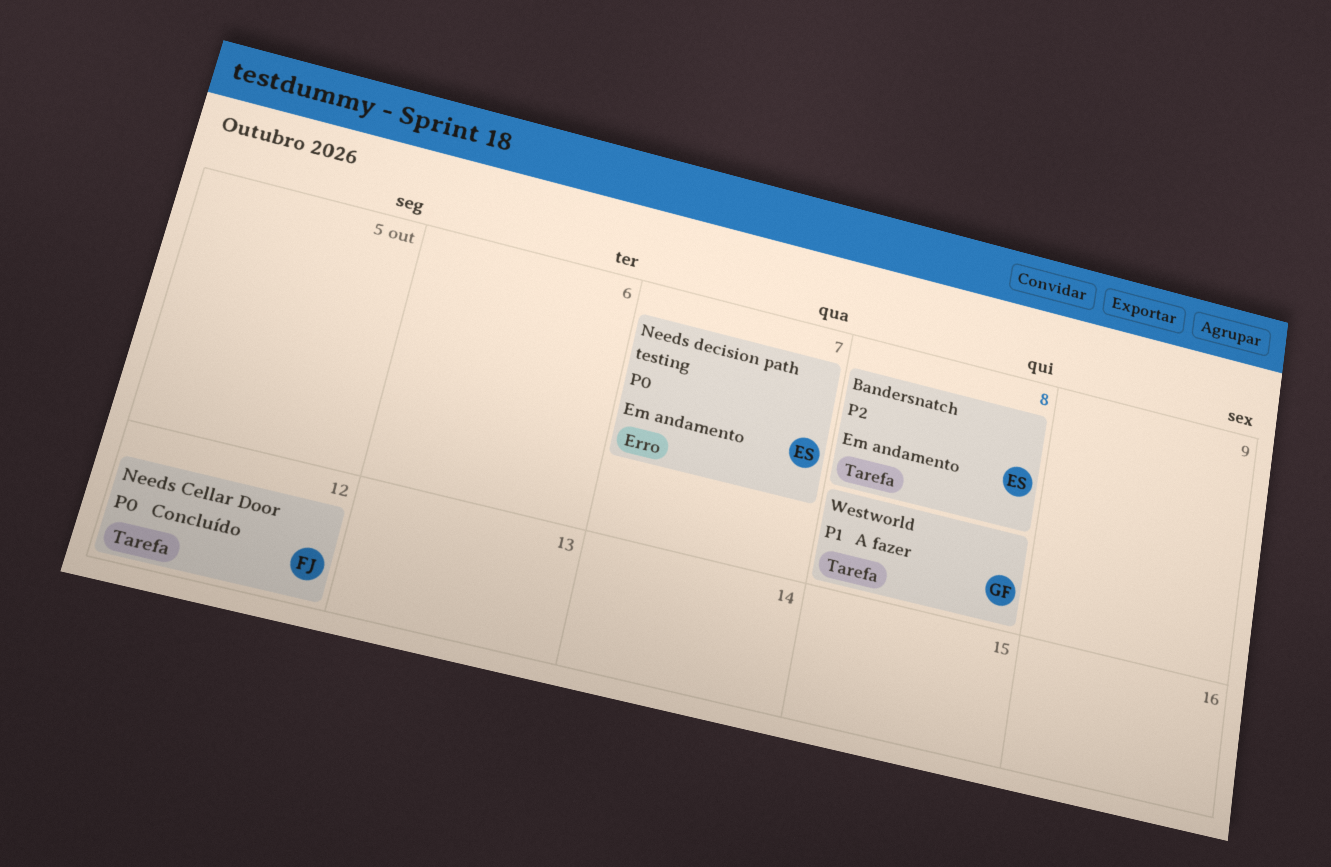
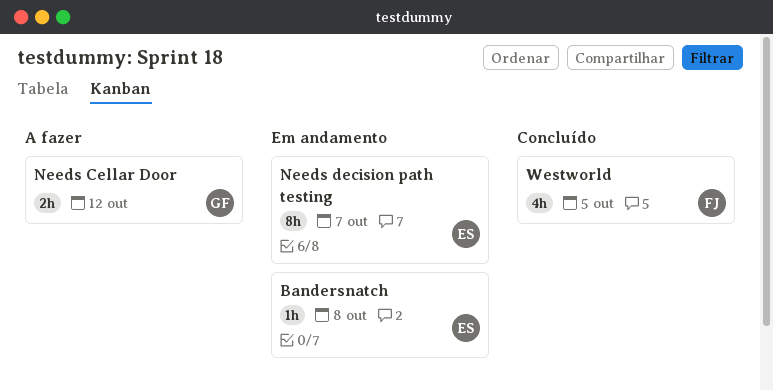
Needs Cellar Door, status: Concluído -> A fazer
Needs Cellar Door, owner: FJ -> GF
Westworld, status: A fazer -> Concluído
Westworld, owner: GF -> FJ
Westworld, due: Oct 8 -> Oct 5

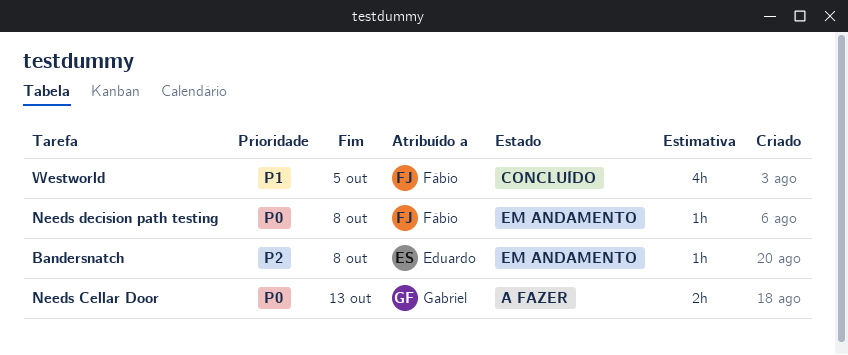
Needs Cellar Door, due: Oct 12 -> Oct 13
Needs decision path testing, owner: Eduardo -> Fábio
Needs decision path testing, estimate: 8h -> 1h
Needs decision path testing, due: Oct 7 -> Oct 8

